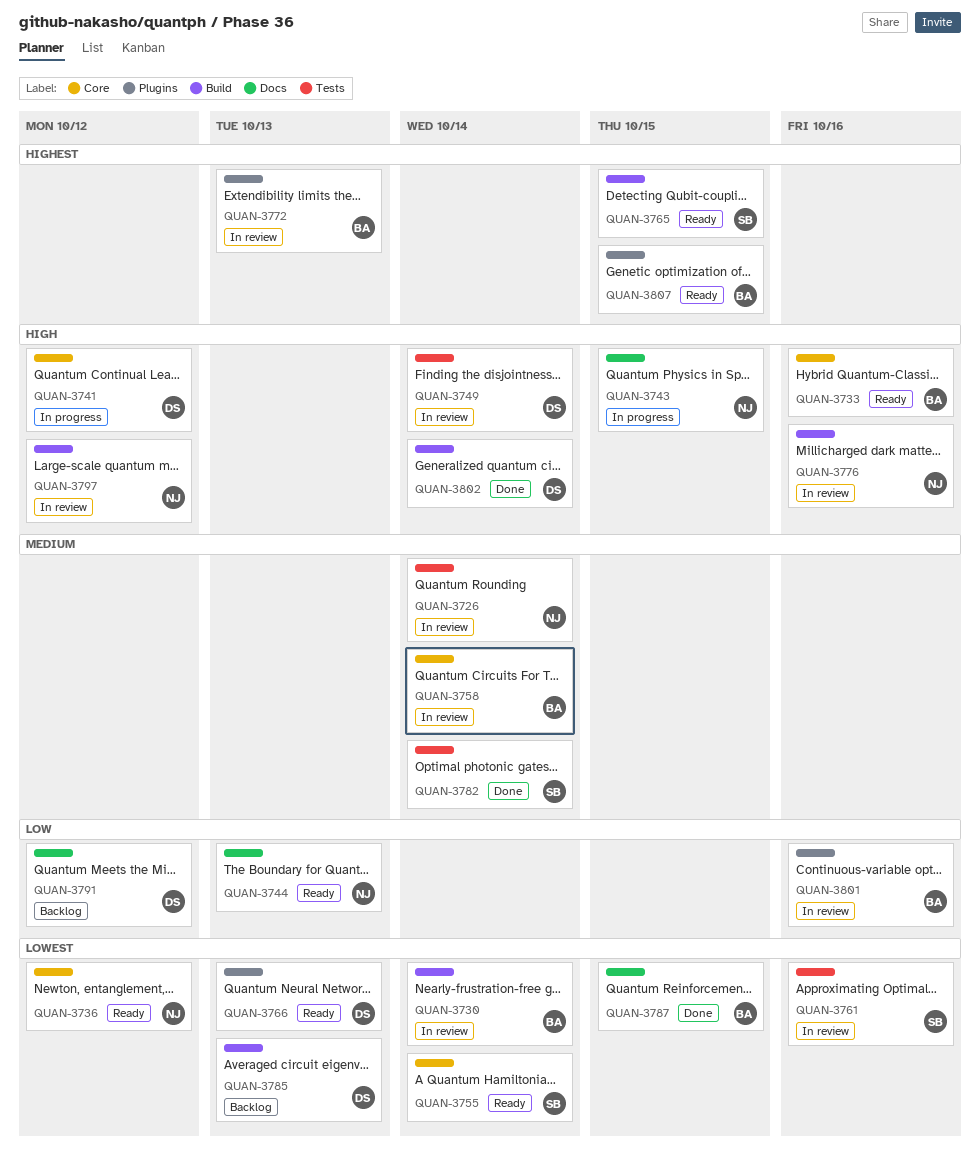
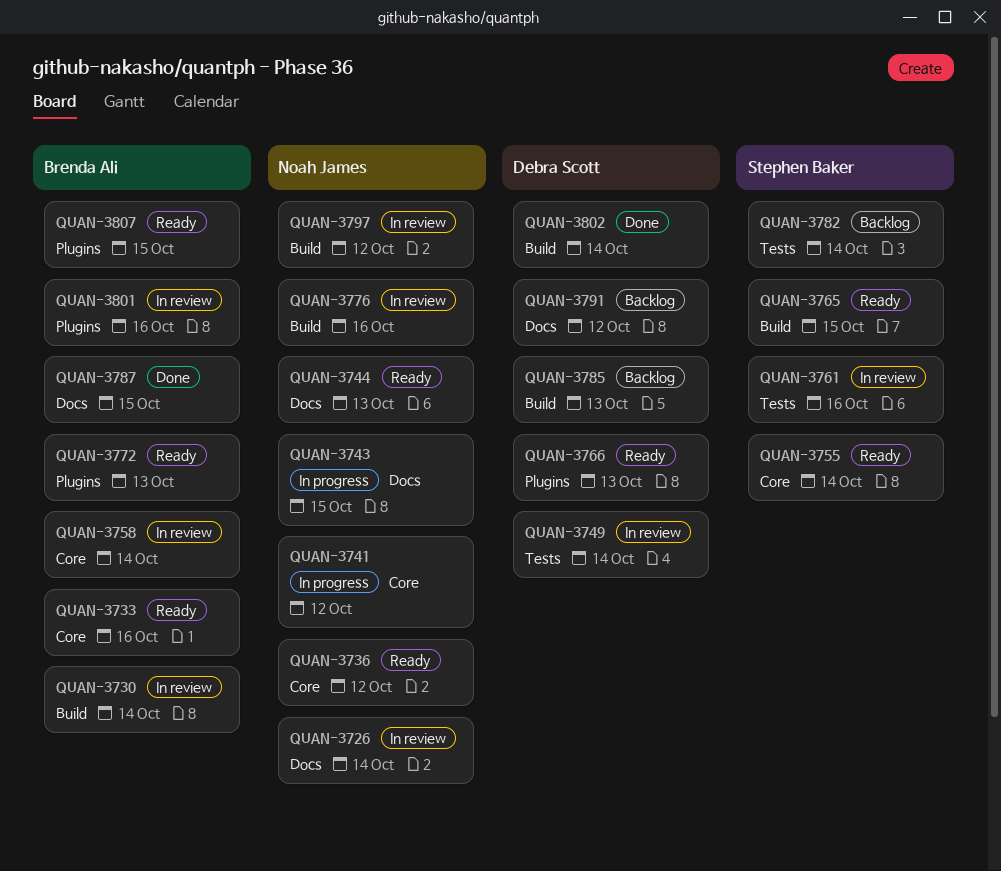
QUAN-3726, label: Tests -> Docs
QUAN-3741, owner: Debra Scott -> Noah James
QUAN-3772, status: In review -> Ready
QUAN-3782, status: Done -> Backlog

